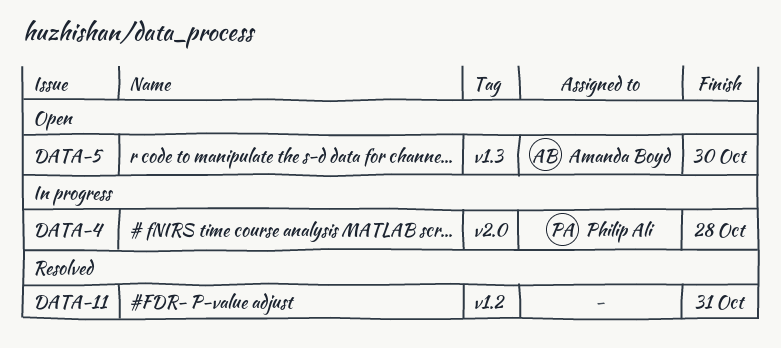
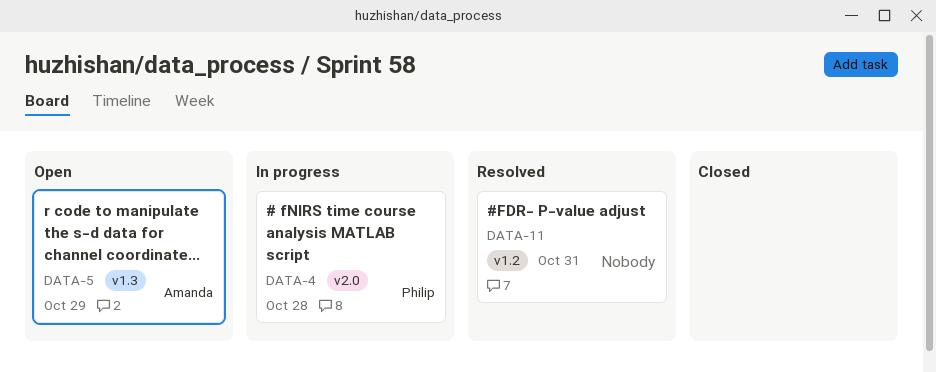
DATA-5, due: Oct 30 -> Oct 29

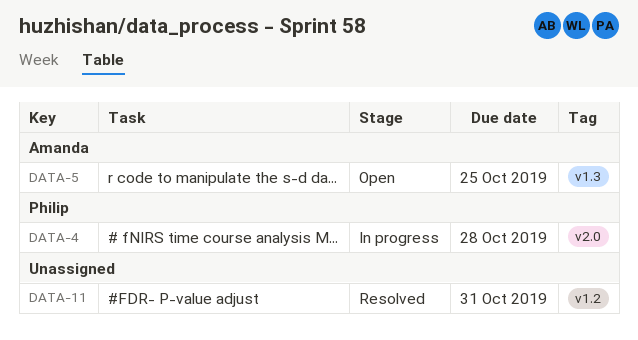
DATA-5, due: Oct 29 -> Oct 25

